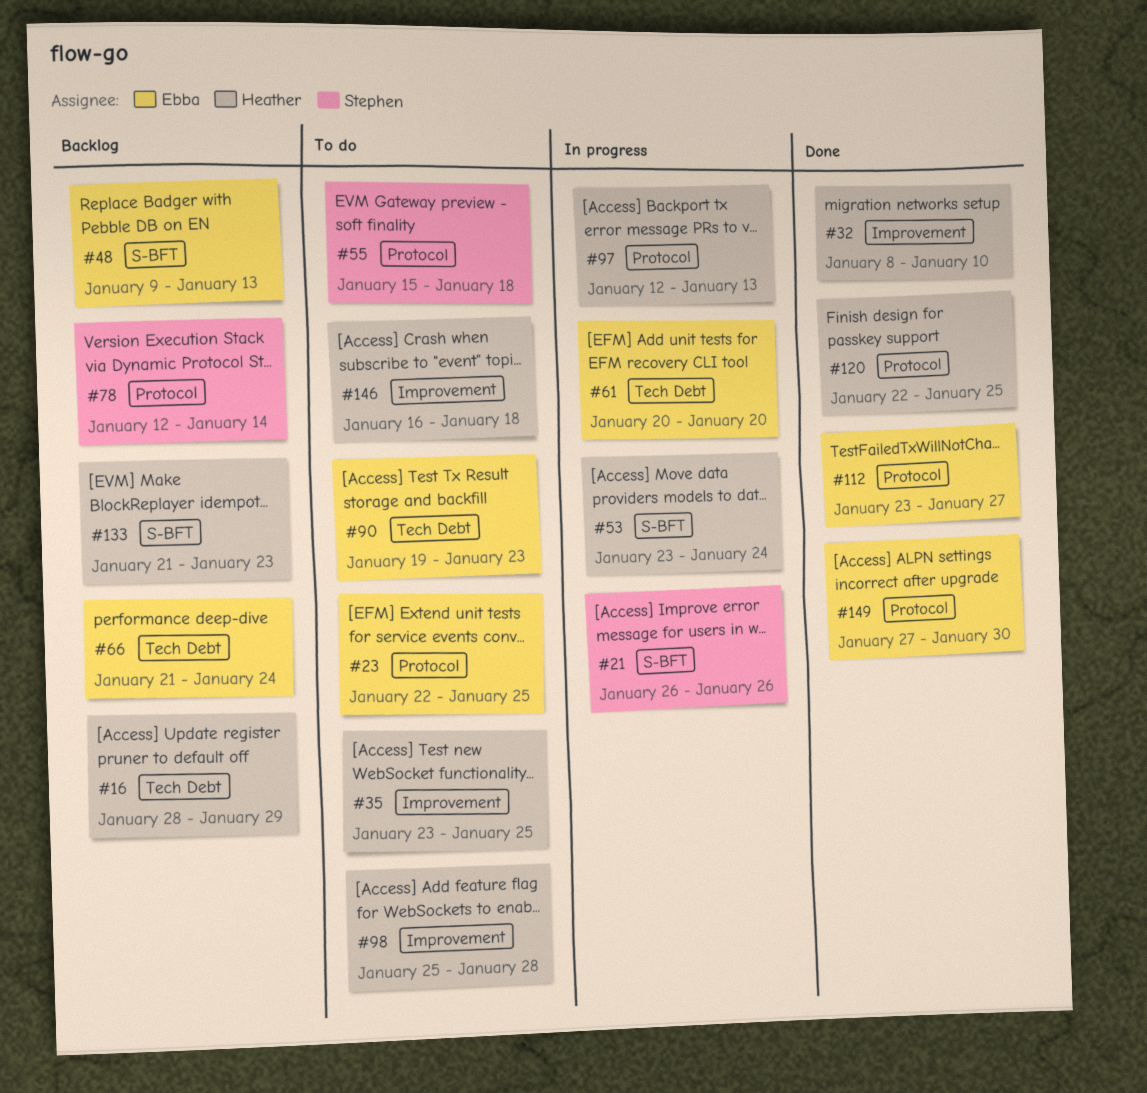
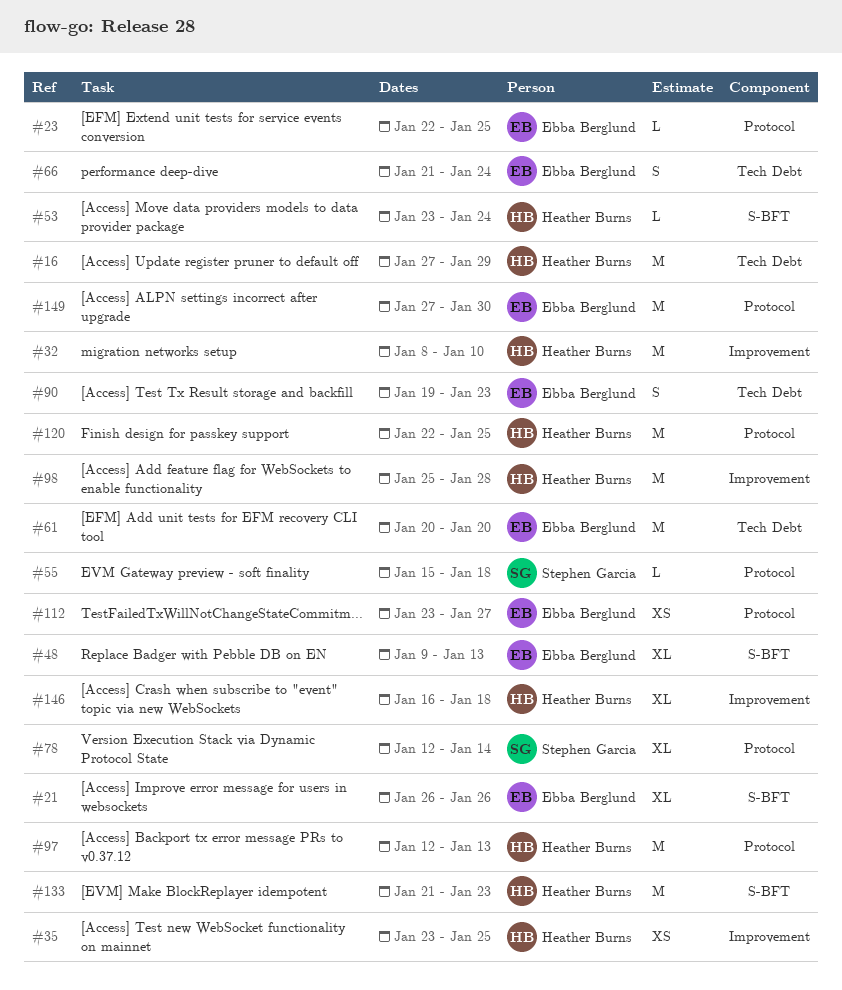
#16, start: Jan 28 -> Jan 27
#21, owner: Stephen Garcia -> Ebba Berglund

